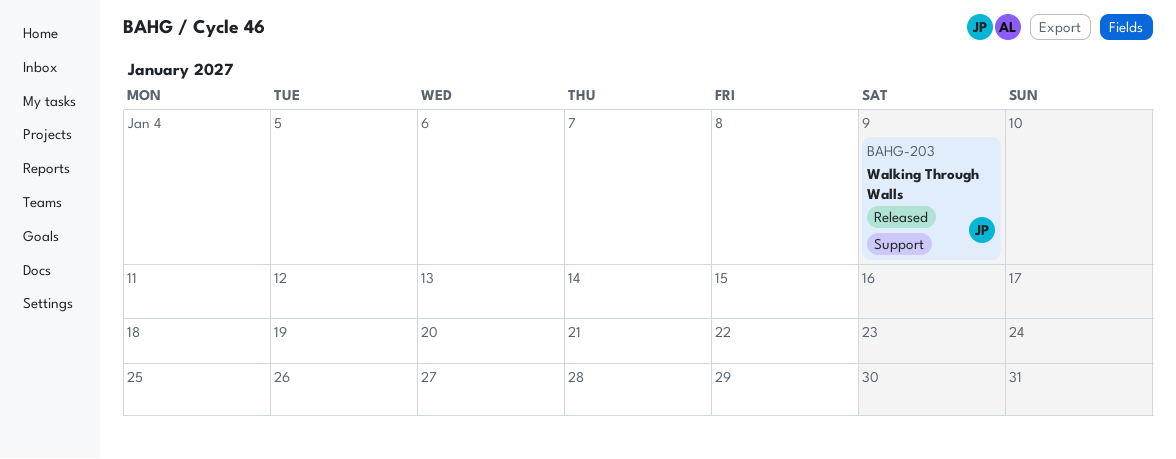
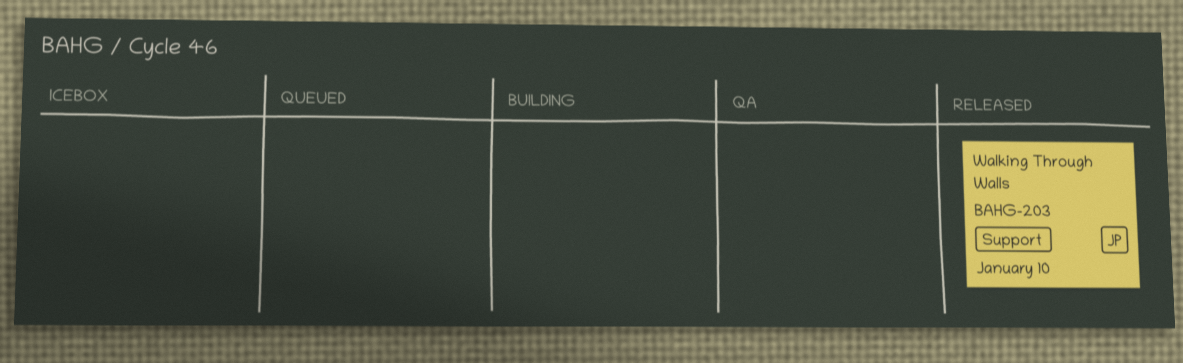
BAHG-203, due: Jan 9 -> Jan 10

